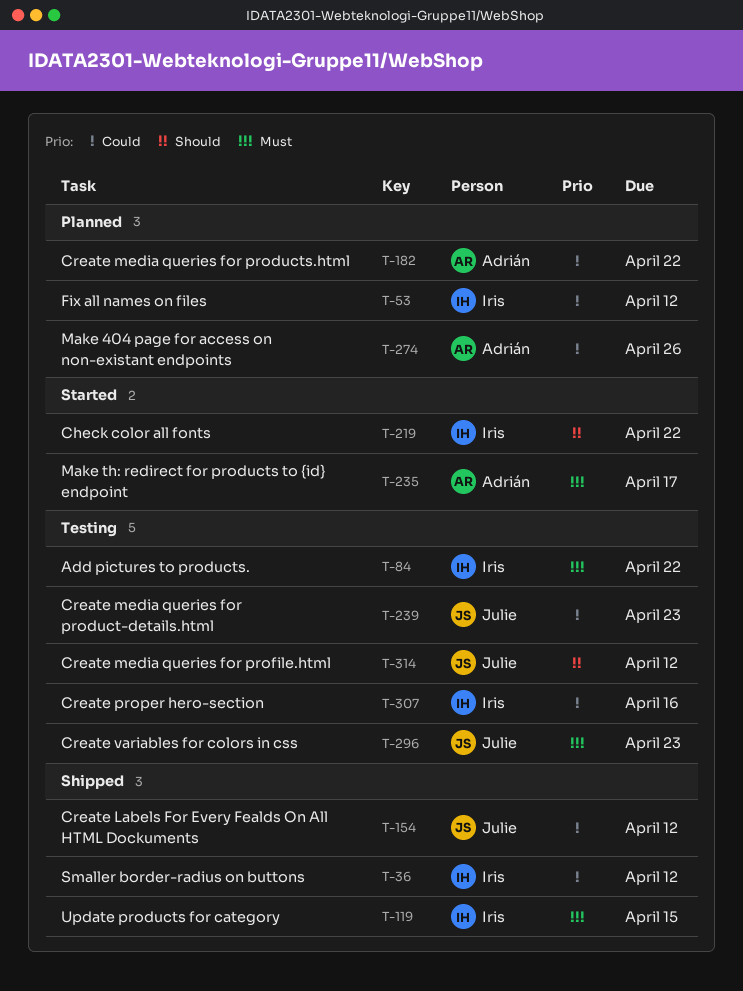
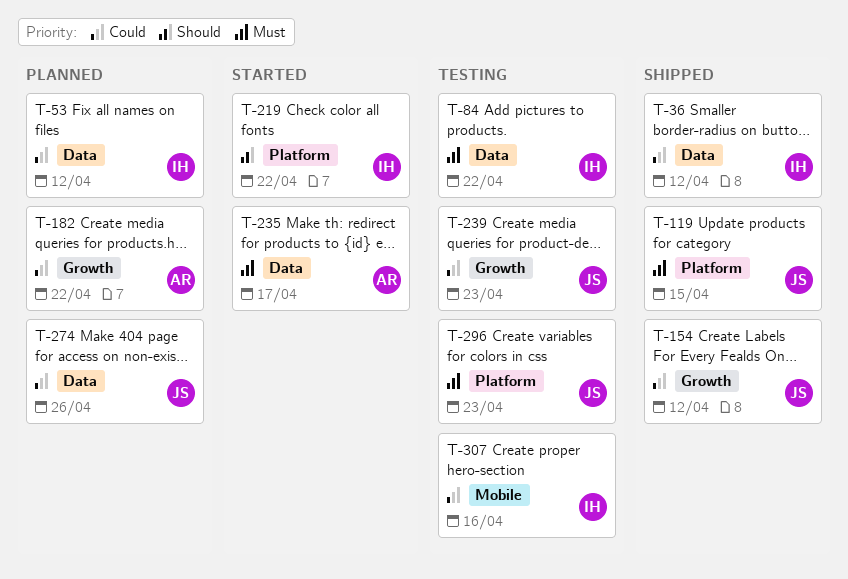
T-119, owner: Iris -> Julie
T-274, owner: Adrián -> Julie
T-314: present -> none

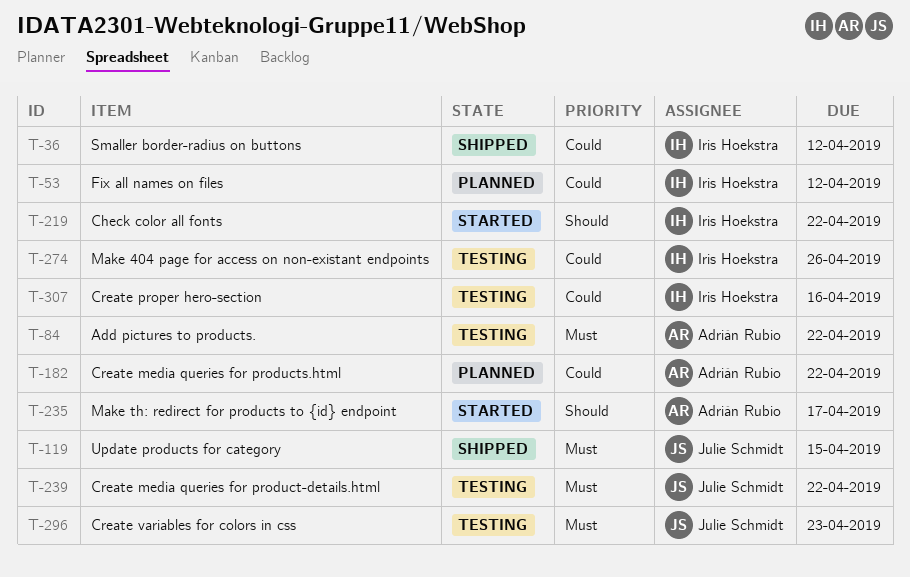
T-84, owner: Iris Hoekstra -> Adrián Rubio
T-154: present -> none
T-235, priority: Must -> Should
T-239, priority: Could -> Must
T-239, due: Apr 23 -> Apr 22
T-274, status: Planned -> Testing
T-274, owner: Julie Schmidt -> Iris Hoekstra

